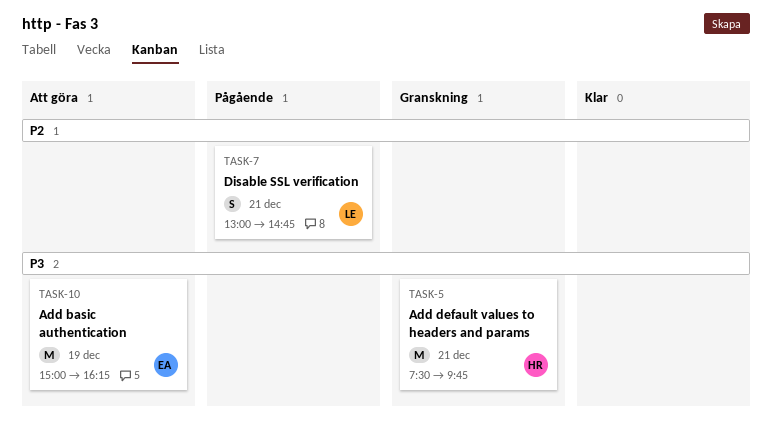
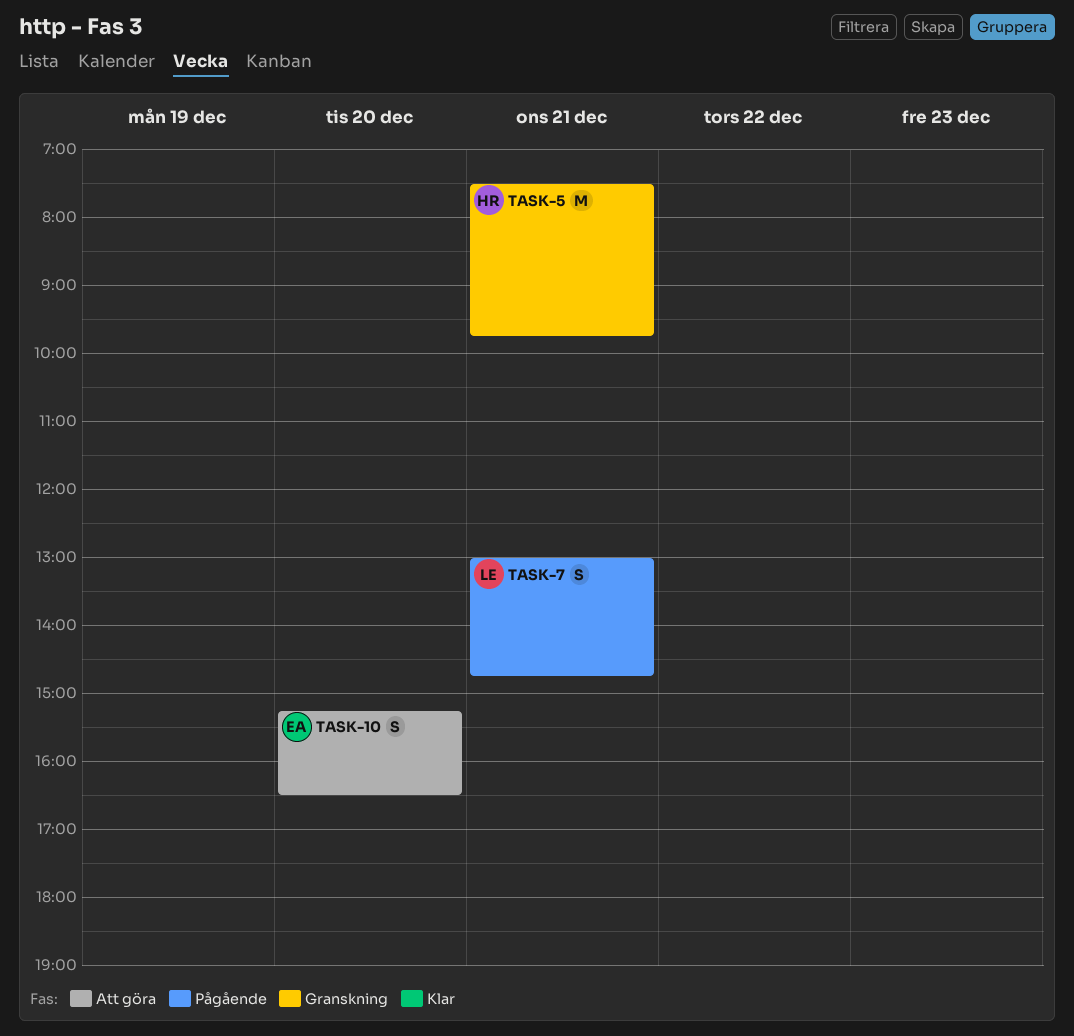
TASK-10, estimate: M -> S
TASK-10, day: Dec 19 -> Dec 20
TASK-10, begins: 15:00 -> 15:15
TASK-10, ends: 16:15 -> 16:30

